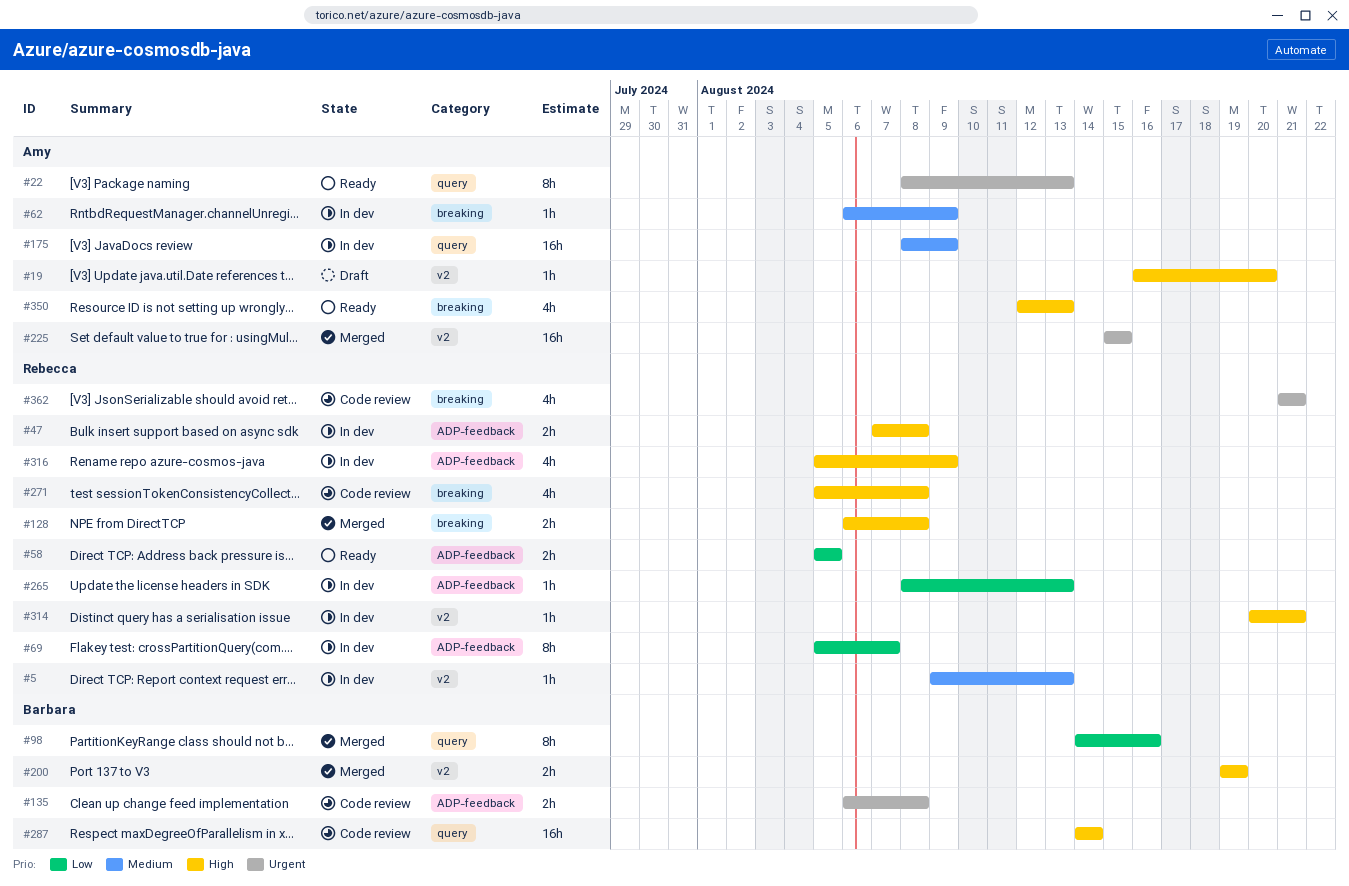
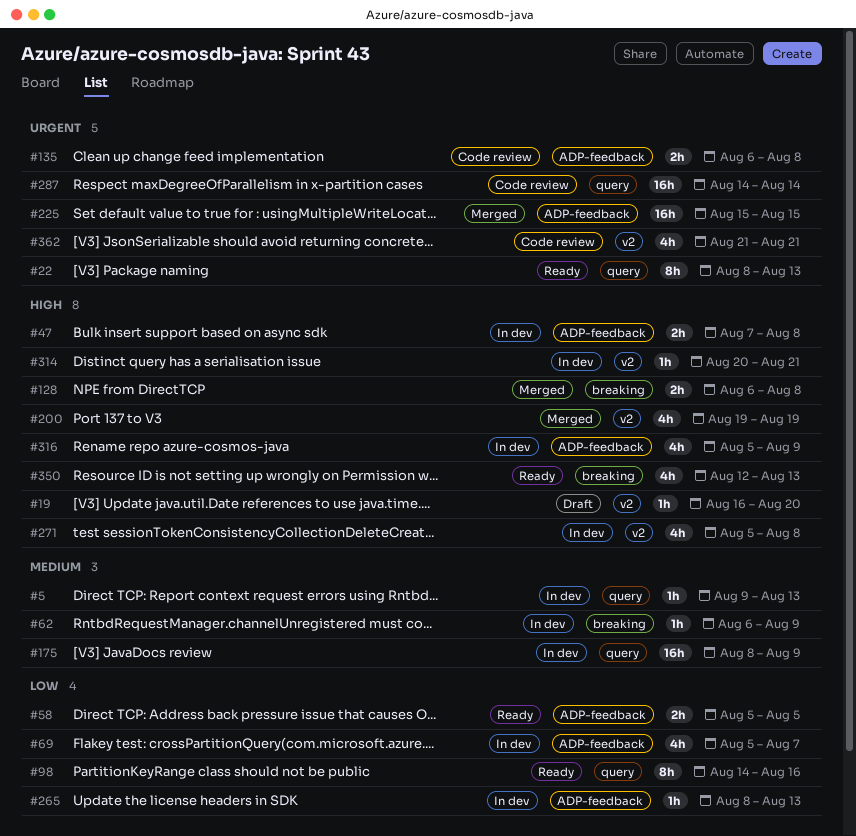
#5, label: v2 -> query
#69, estimate: 8h -> 4h
#98, status: Merged -> Ready
#200, estimate: 2h -> 4h
#225, label: v2 -> ADP-feedback
#271, status: Code review -> In dev
#271, label: breaking -> v2
#287, priority: High -> Urgent
#362, label: breaking -> v2

